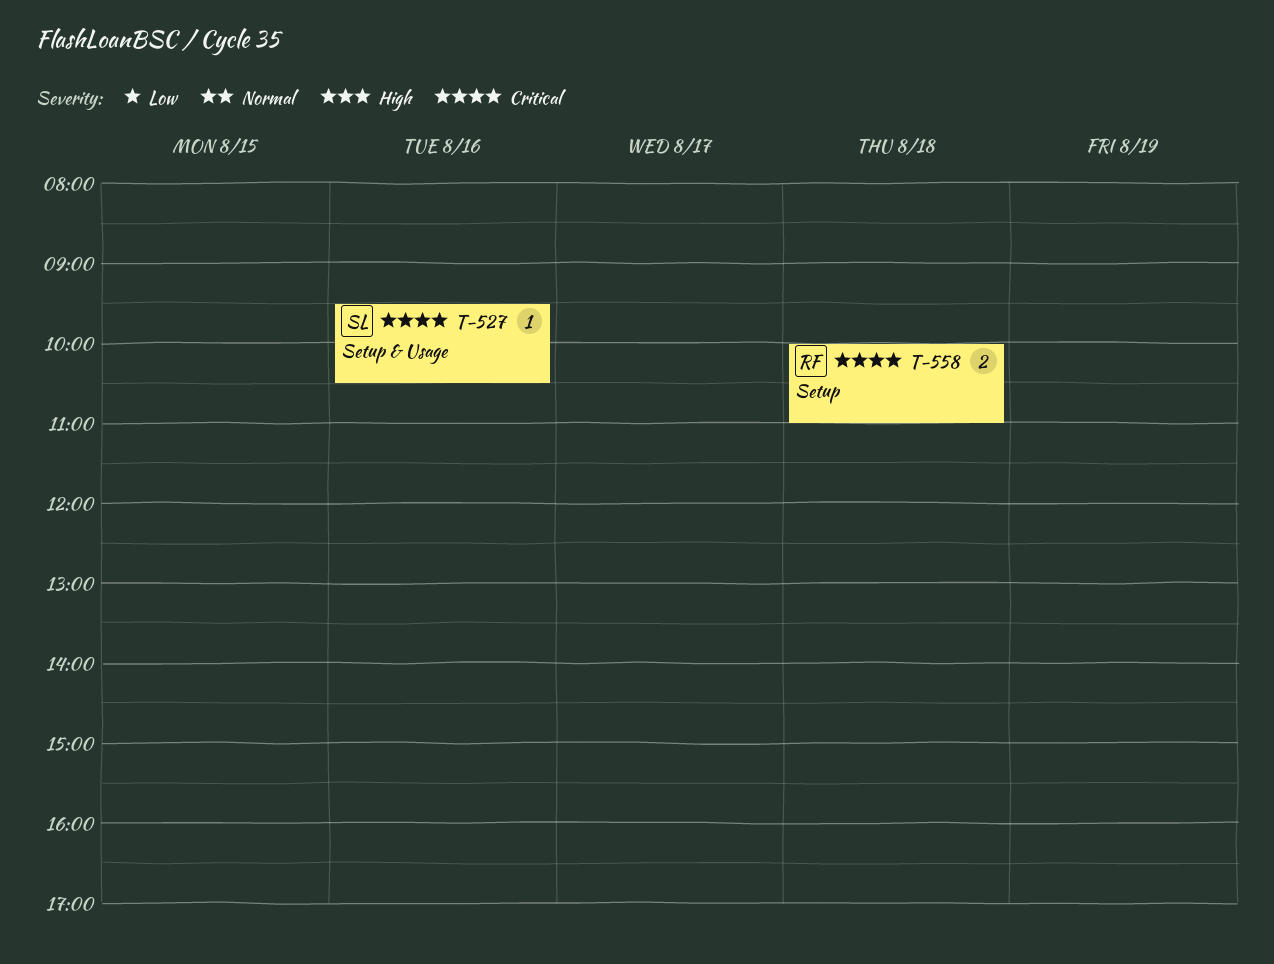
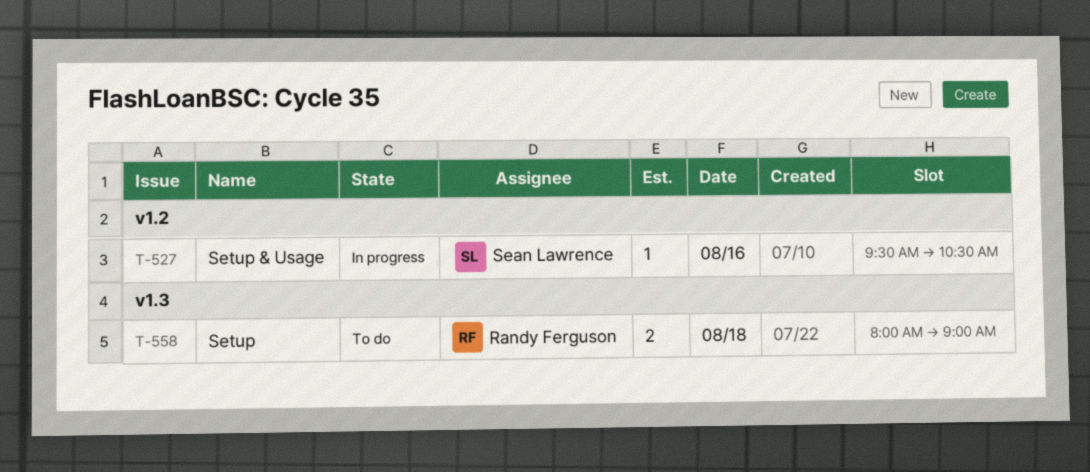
T-558, begins: 10:00 -> 08:00
T-558, ends: 11:00 -> 09:00

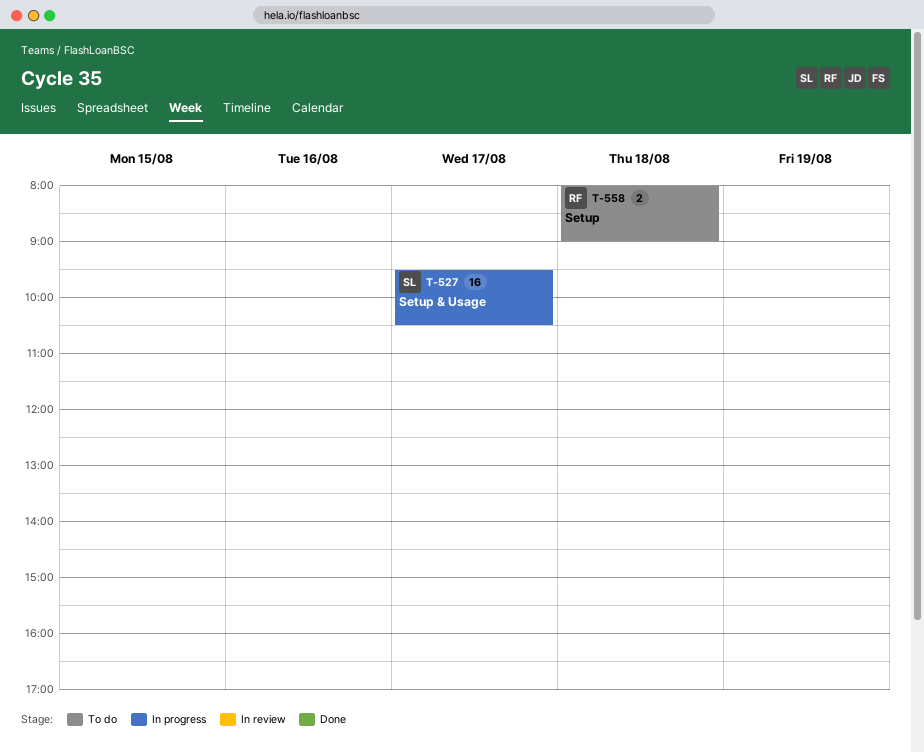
T-527, estimate: 1 -> 16
T-527, day: Aug 16 -> Aug 17

